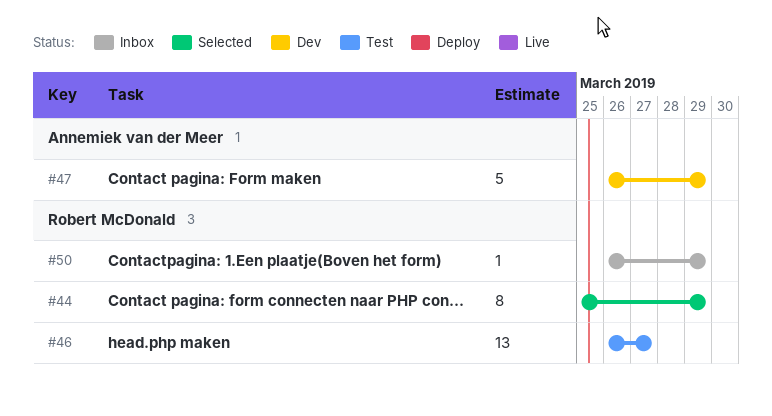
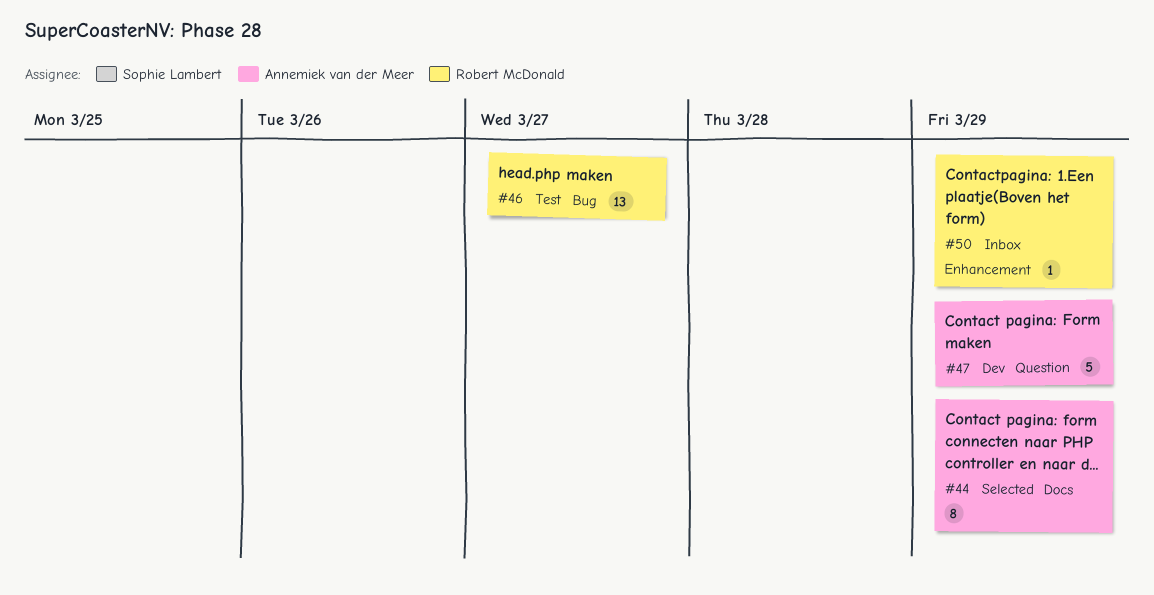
#44, owner: Robert McDonald -> Annemiek van der Meer

